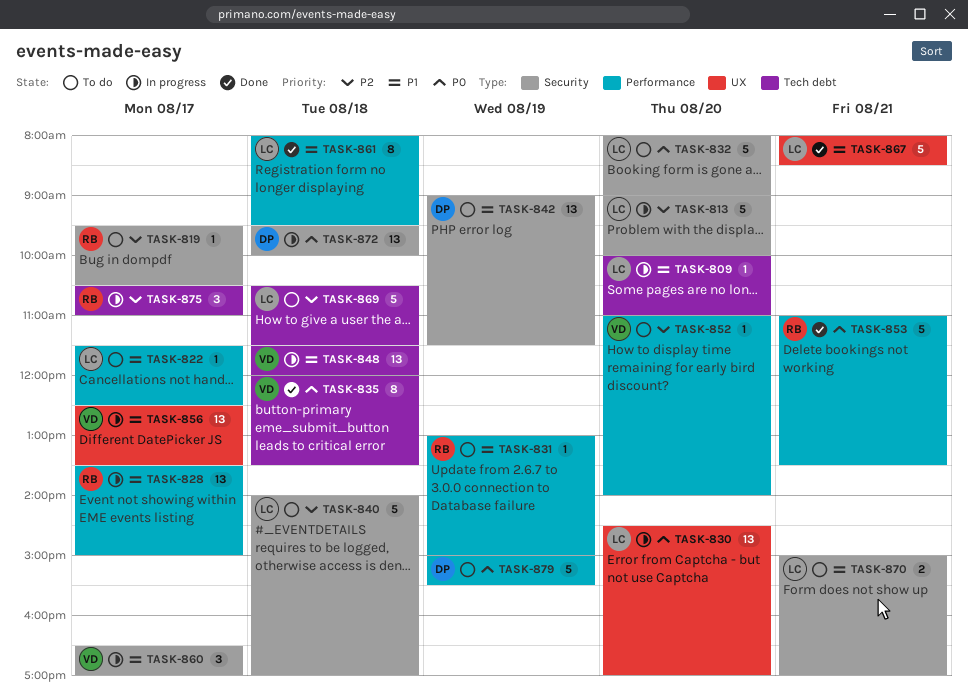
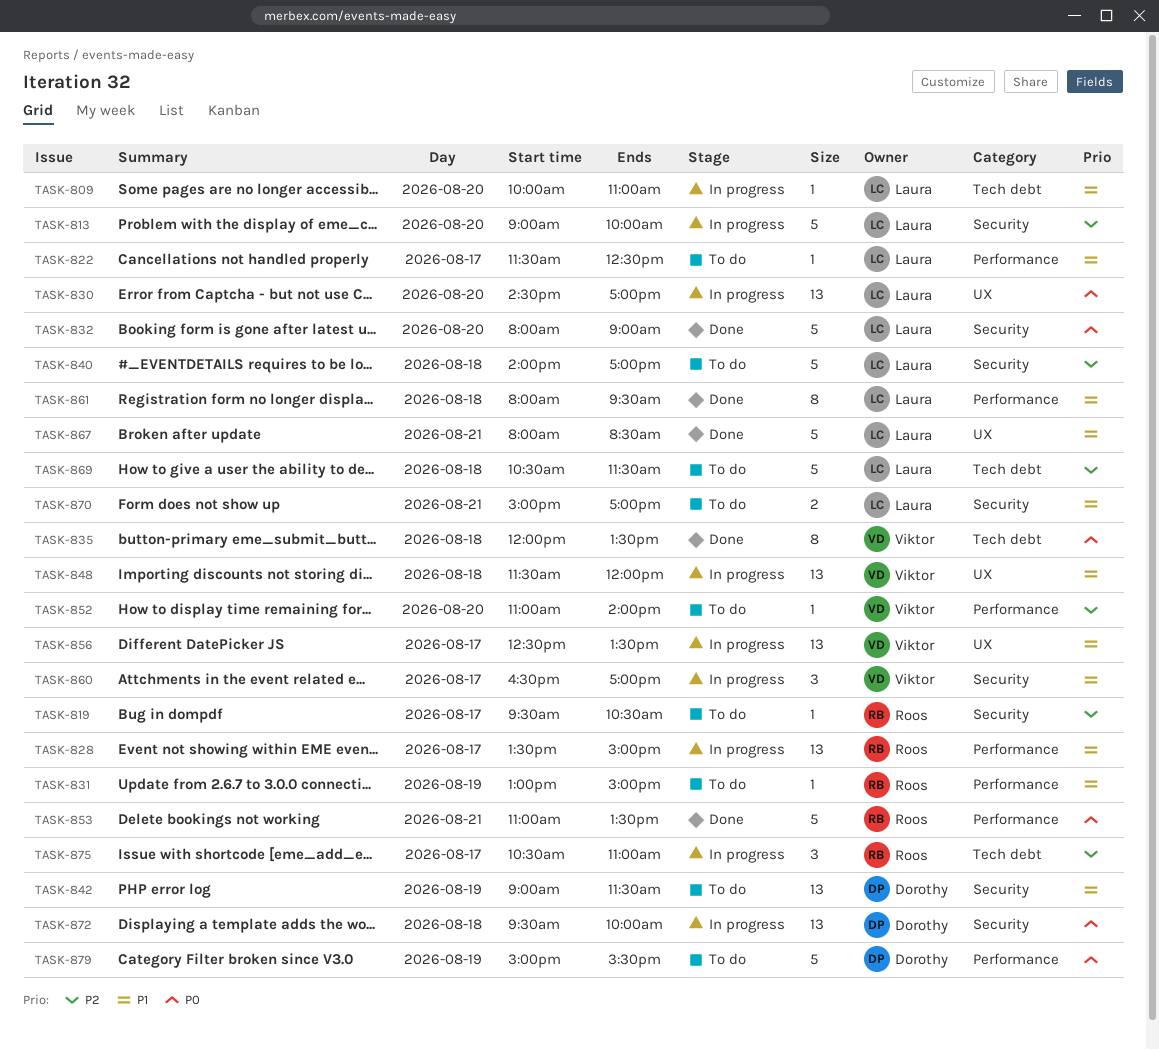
TASK-832, status: To do -> Done
TASK-848, label: Tech debt -> UX

